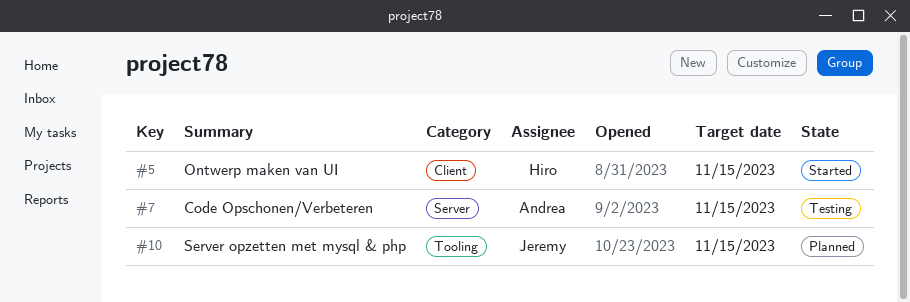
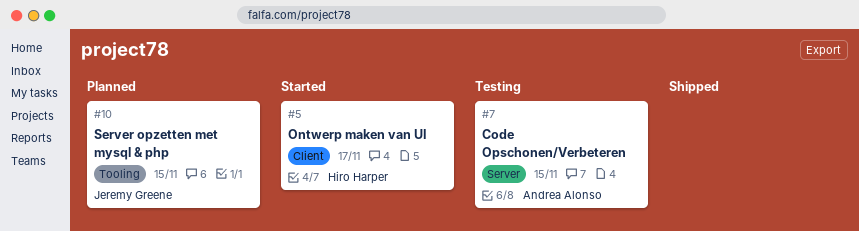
#5, due: Nov 15 -> Nov 17

